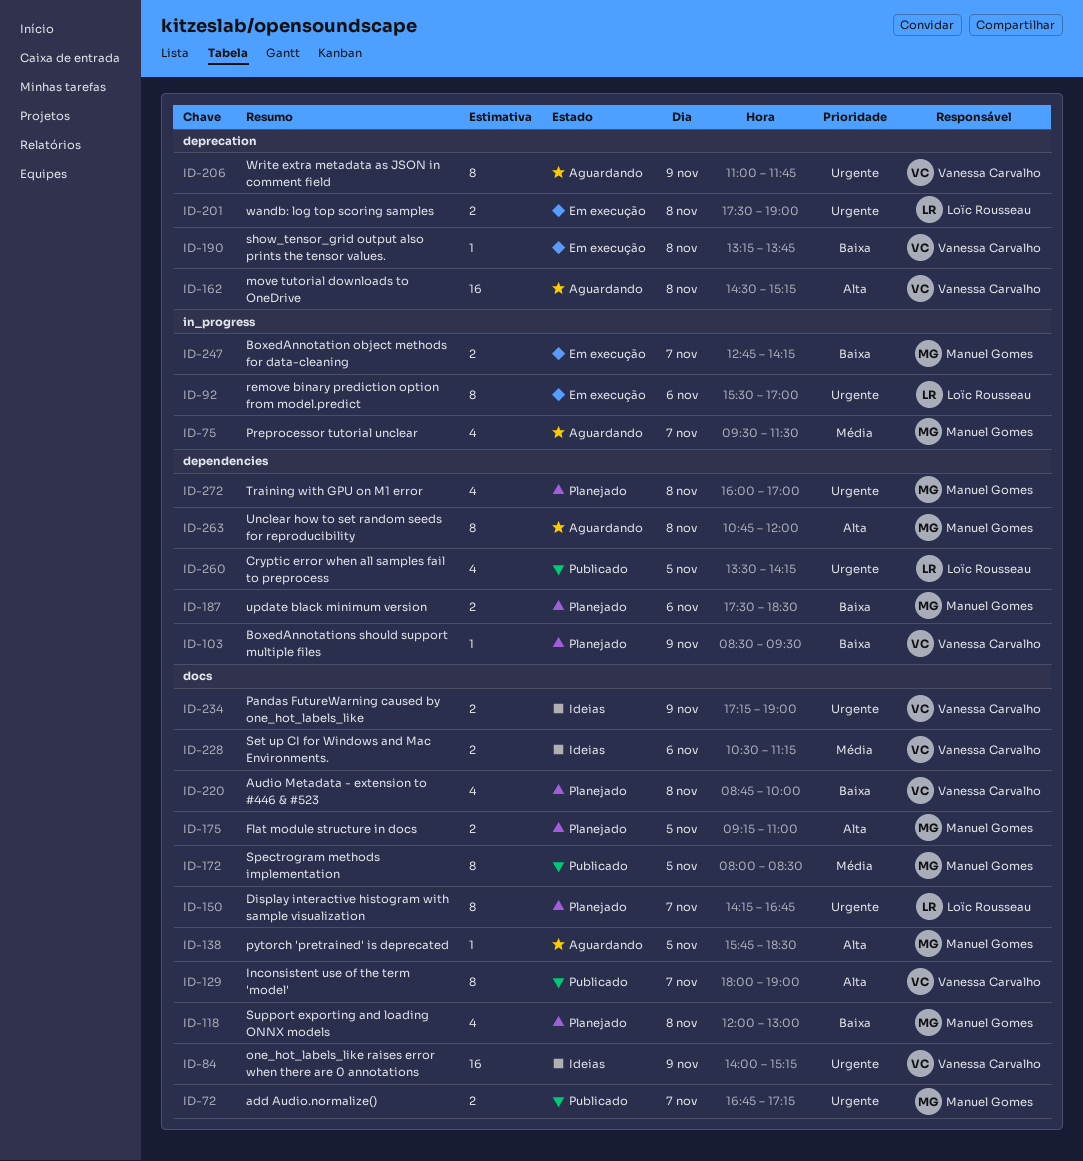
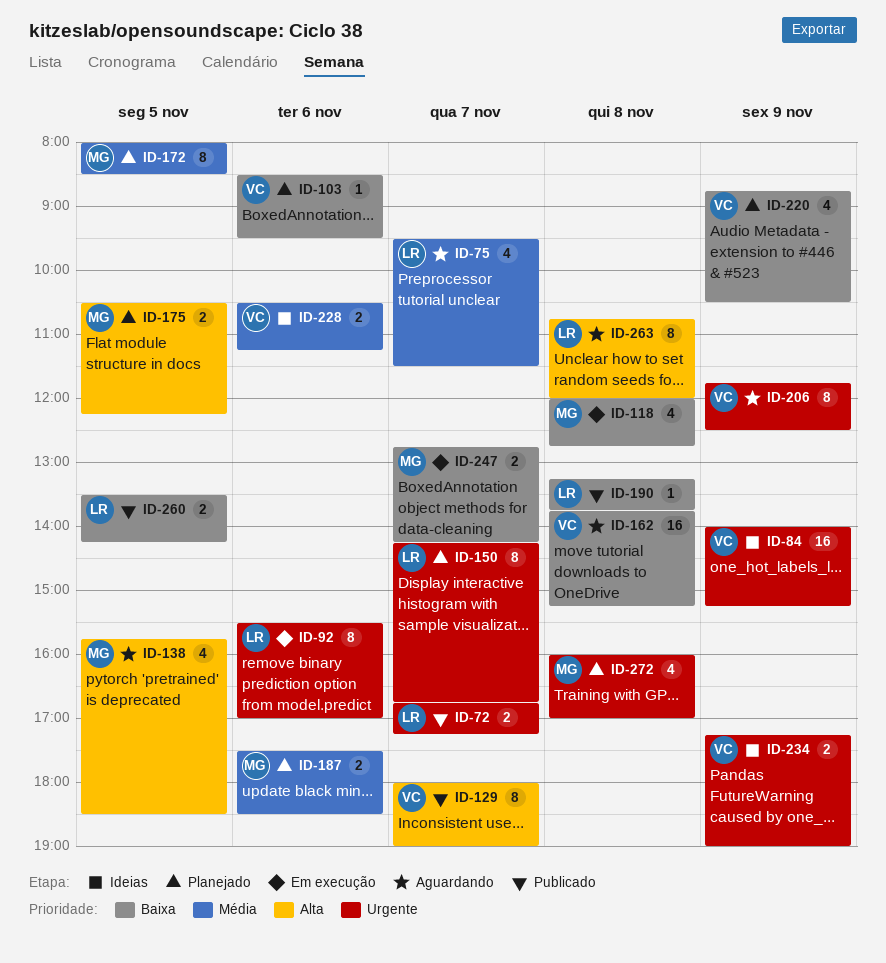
ID-72, owner: Manuel Gomes -> Loïc Rousseau
ID-75, owner: Manuel Gomes -> Loïc Rousseau
ID-103, day: Nov 9 -> Nov 6
ID-118, status: Planejado -> Em execução
ID-118, ends: 13:00 -> 12:45
ID-138, estimate: 1 -> 4
ID-162, priority: Alta -> Baixa
ID-162, begins: 14:30 -> 13:45
ID-172, status: Publicado -> Planejado
ID-175, begins: 09:15 -> 10:30
ID-175, ends: 11:00 -> 12:15
ID-187, priority: Baixa -> Média
ID-190, status: Em execução -> Publicado
ID-190, owner: Vanessa Carvalho -> Loïc Rousseau
ID-201: present -> none
ID-206, begins: 11:00 -> 11:45
ID-206, ends: 11:45 -> 12:30
ID-220, day: Nov 8 -> Nov 9
ID-220, ends: 10:00 -> 10:30
ID-260, priority: Urgente -> Baixa
ID-260, estimate: 4 -> 2
ID-263, owner: Manuel Gomes -> Loïc Rousseau

